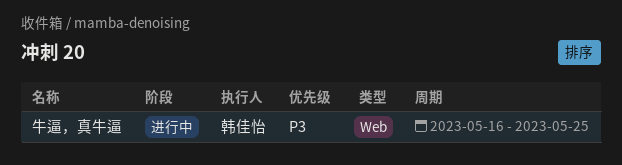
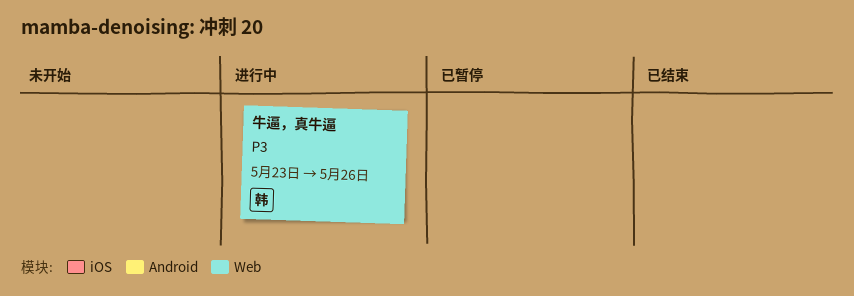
牛逼，真牛逼, start: May 16 -> May 23
牛逼，真牛逼, due: May 25 -> May 26

